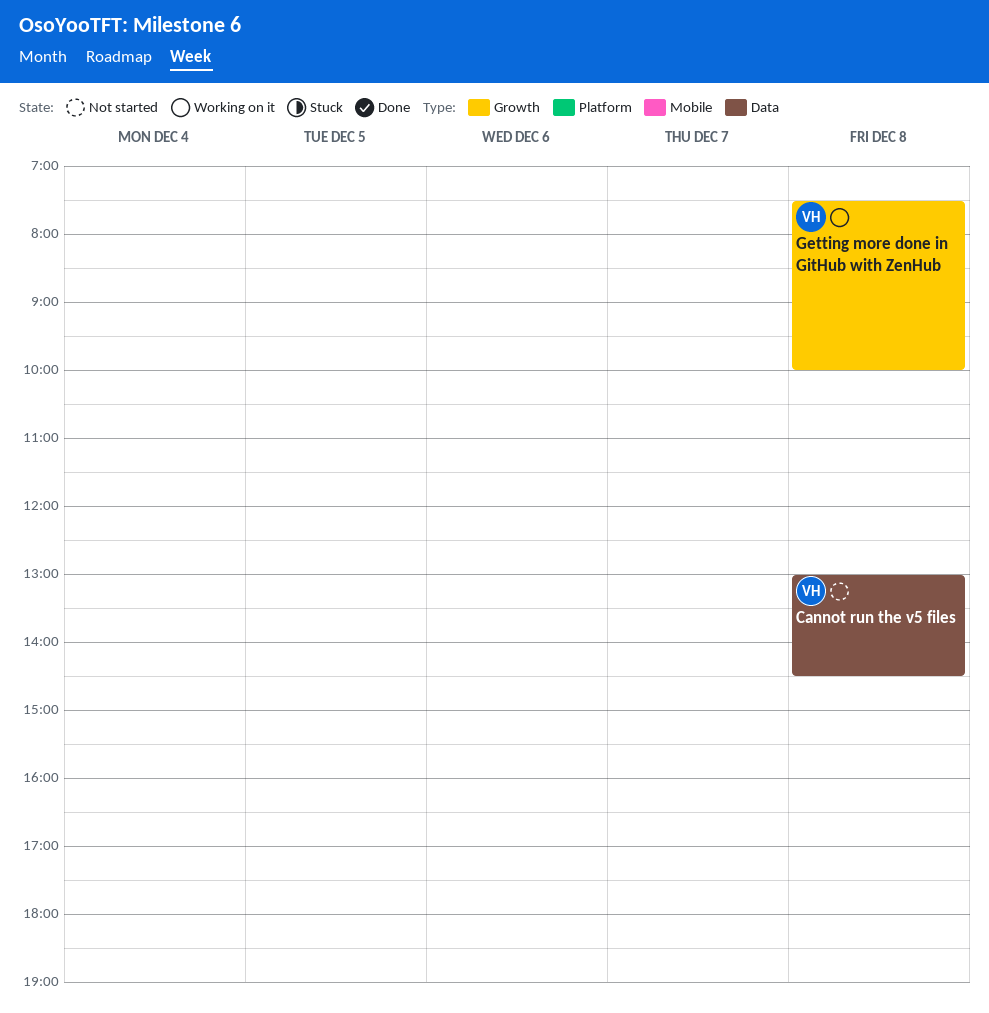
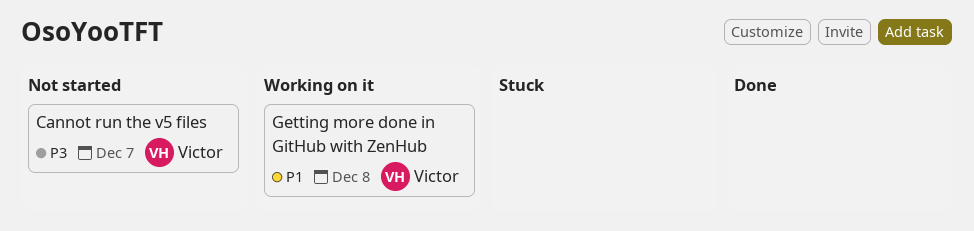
Cannot run the v5 files, day: Dec 8 -> Dec 7

